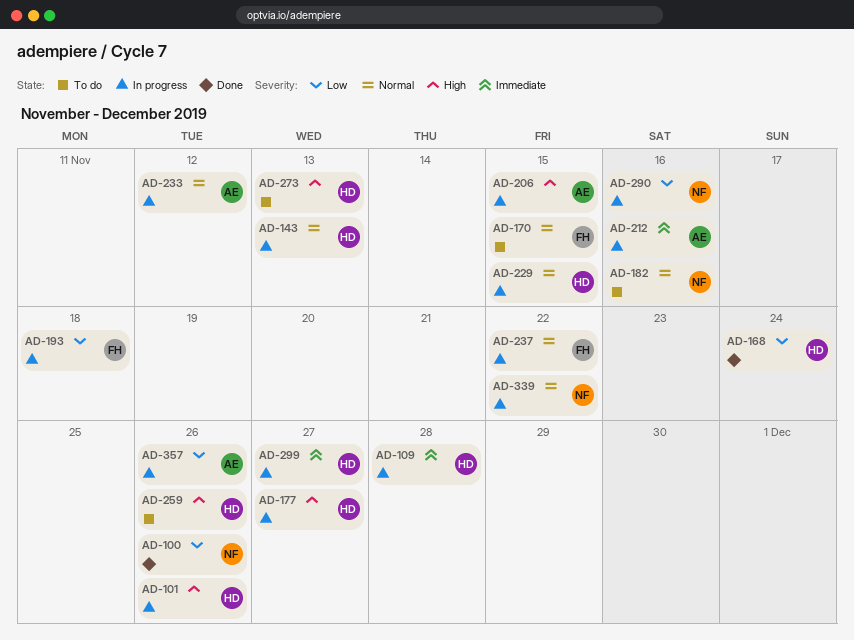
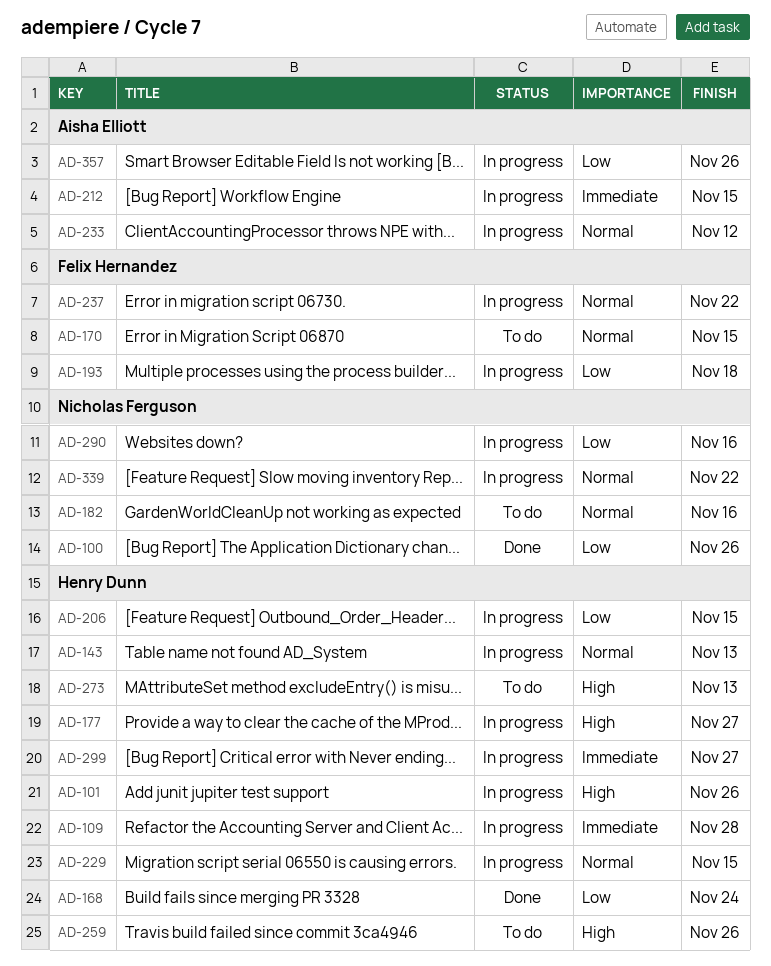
AD-206, owner: Aisha Elliott -> Henry Dunn
AD-206, priority: High -> Low
AD-212, due: Nov 16 -> Nov 15

